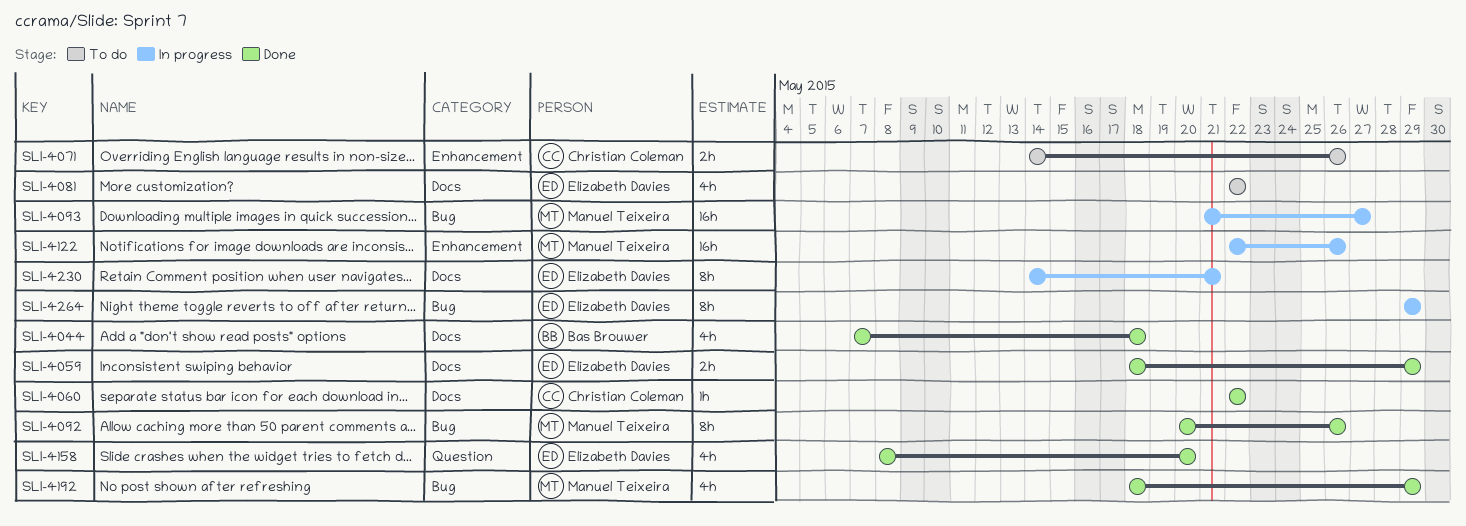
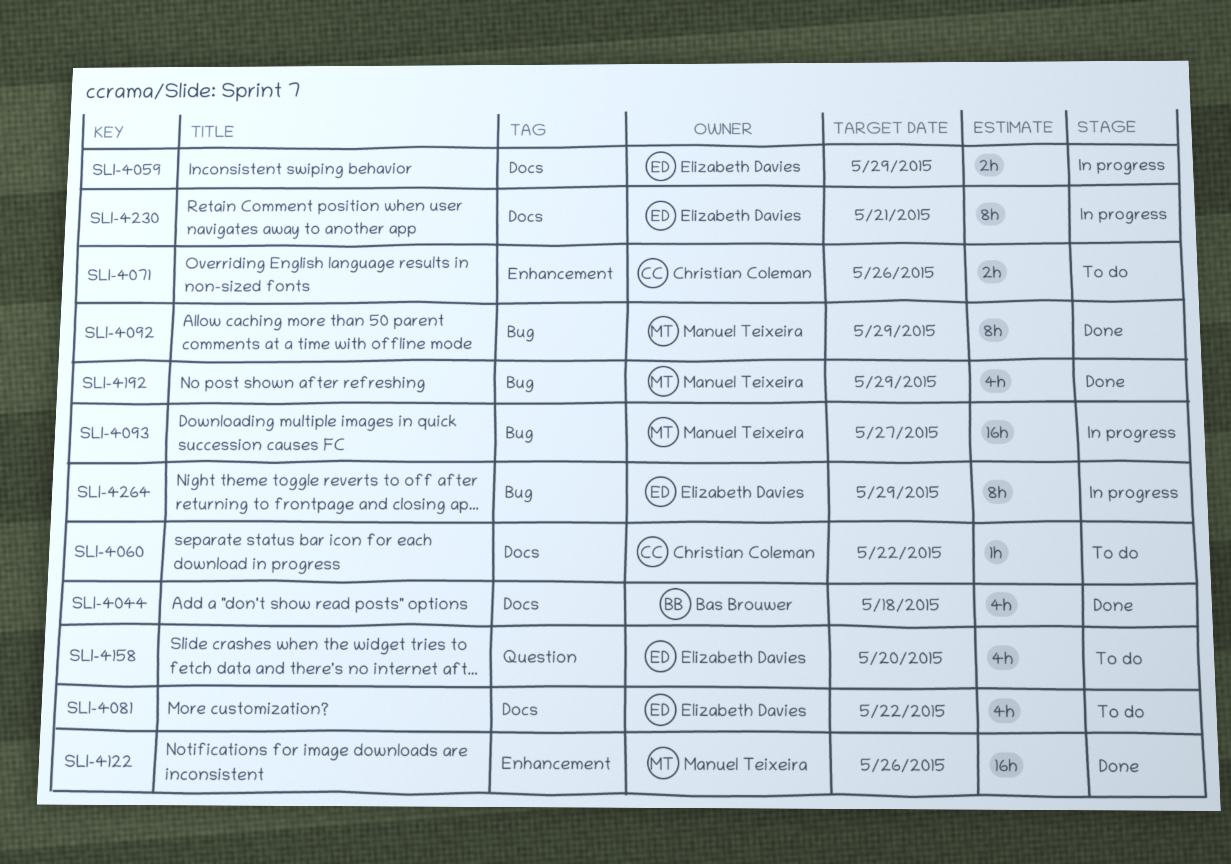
SLI-4059, status: Done -> In progress
SLI-4060, status: Done -> To do
SLI-4092, due: May 26 -> May 29
SLI-4122, status: In progress -> Done
SLI-4158, status: Done -> To do

